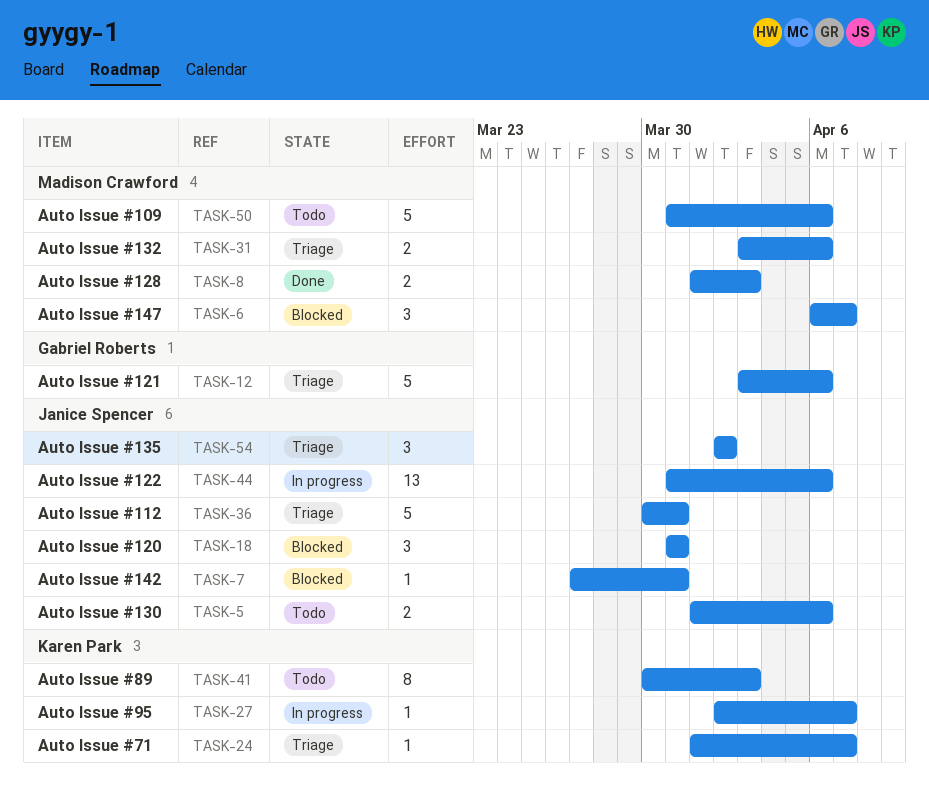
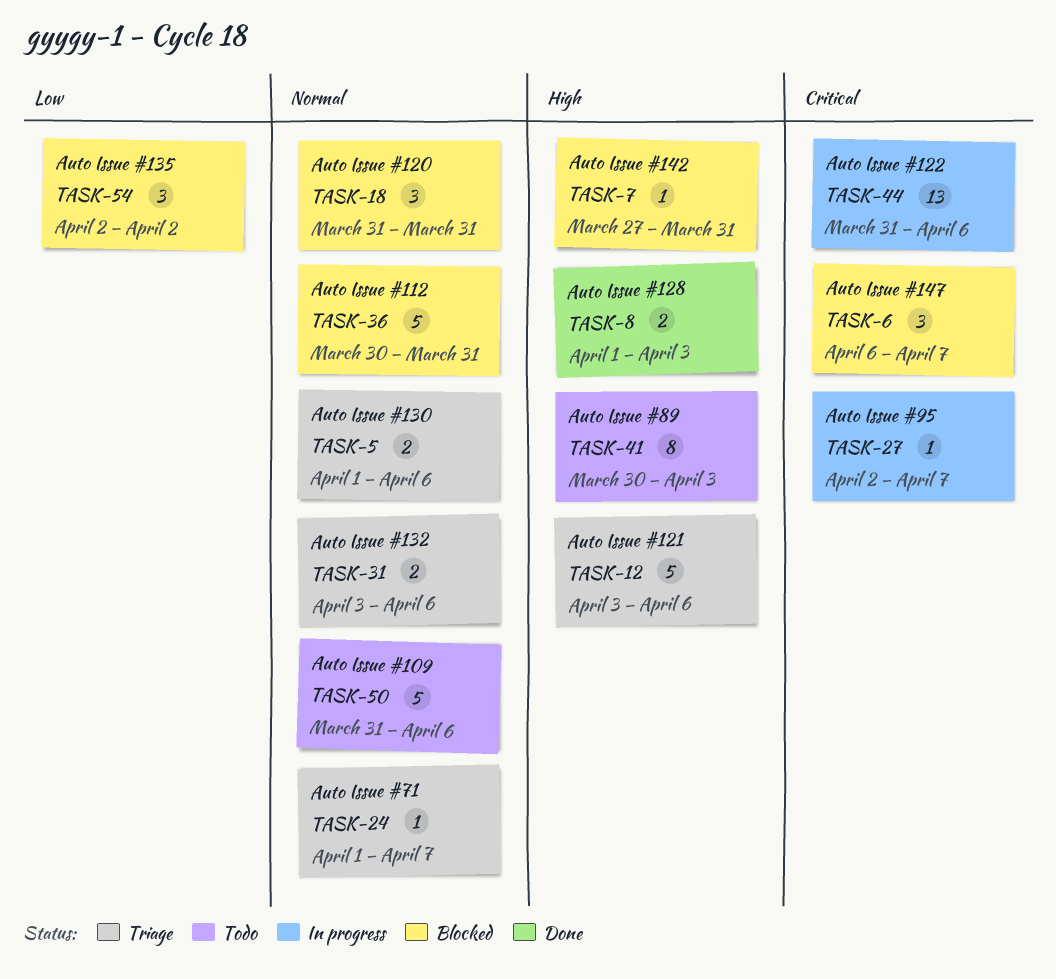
TASK-5, status: Todo -> Triage
TASK-36, status: Triage -> Blocked
TASK-54, status: Triage -> Blocked

